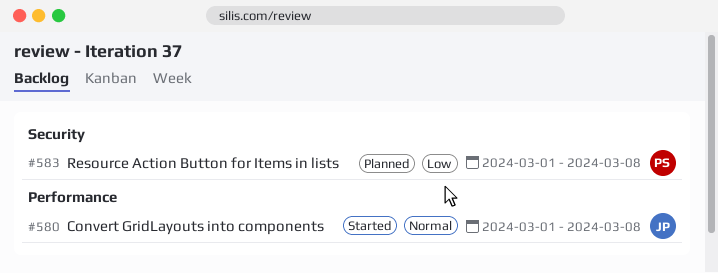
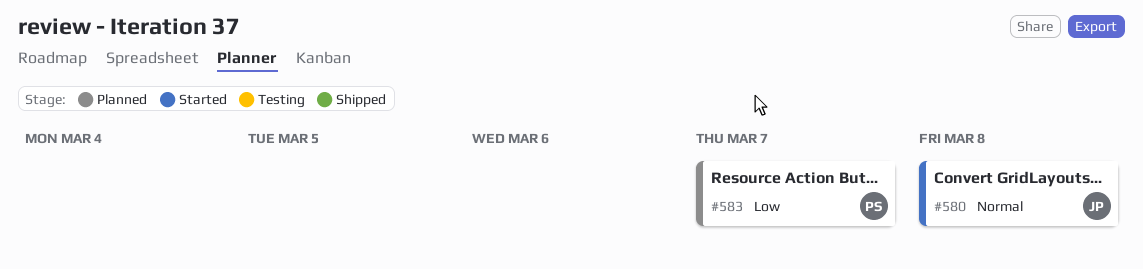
#583, due: Mar 8 -> Mar 7

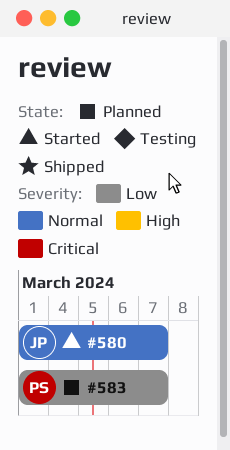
#580, due: Mar 8 -> Mar 7

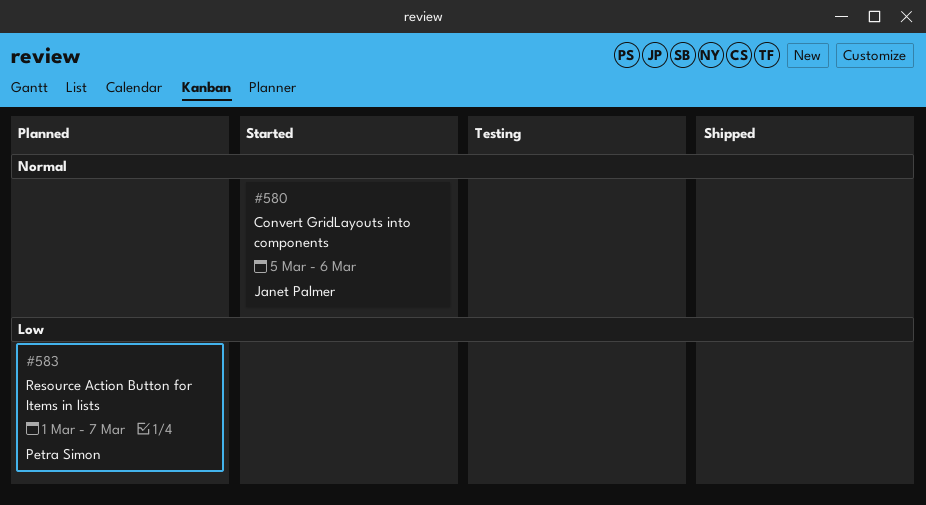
#580, start: Mar 1 -> Mar 5
#580, due: Mar 7 -> Mar 6

